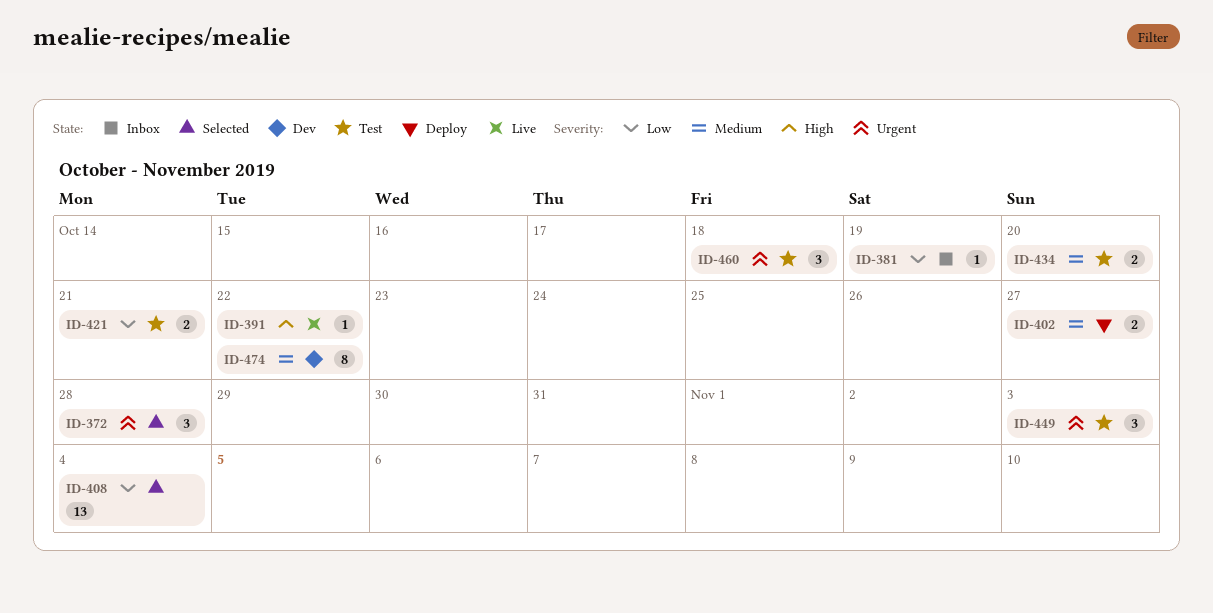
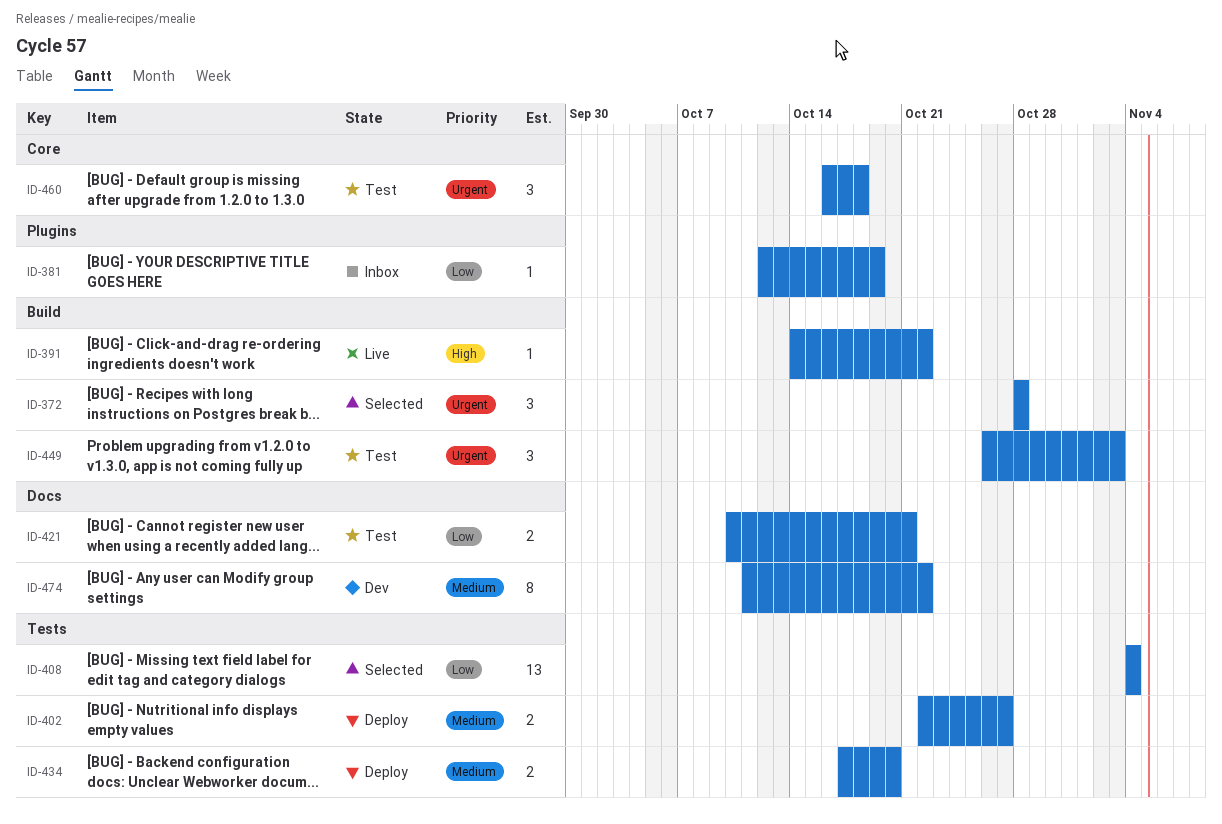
ID-434, status: Test -> Deploy

